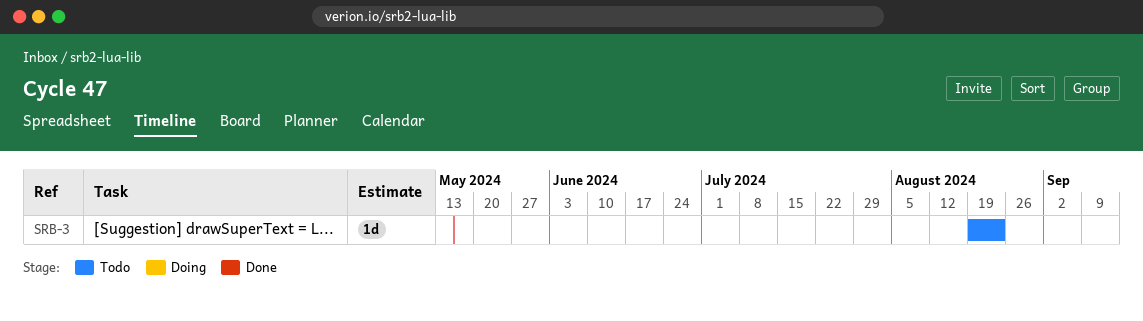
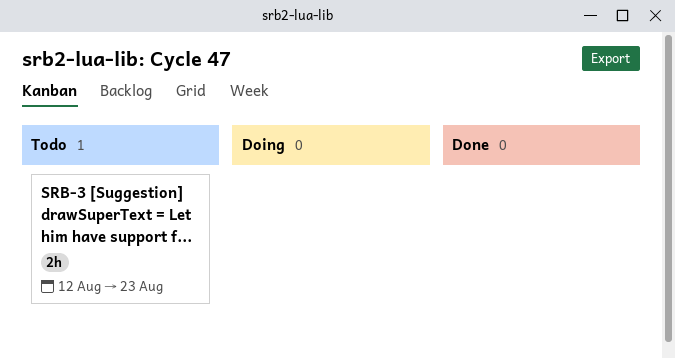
SRB-3, estimate: 1d -> 2h
SRB-3, start: Aug 19 -> Aug 12

